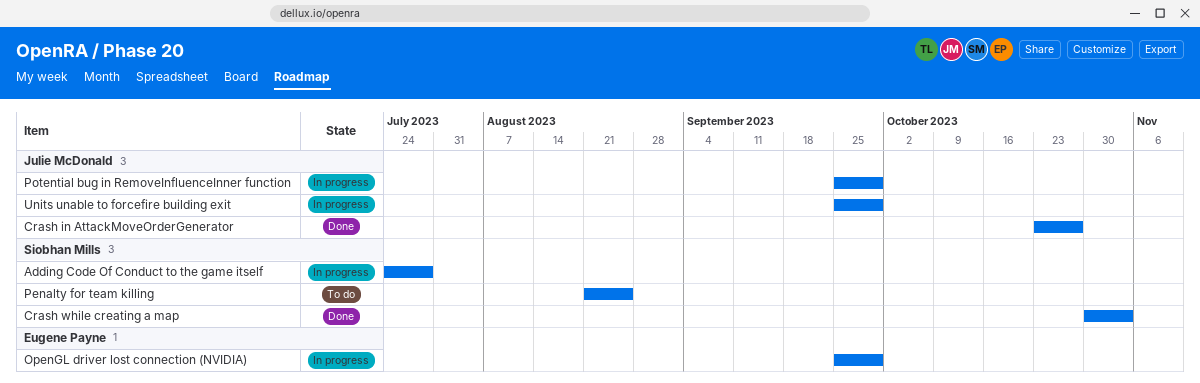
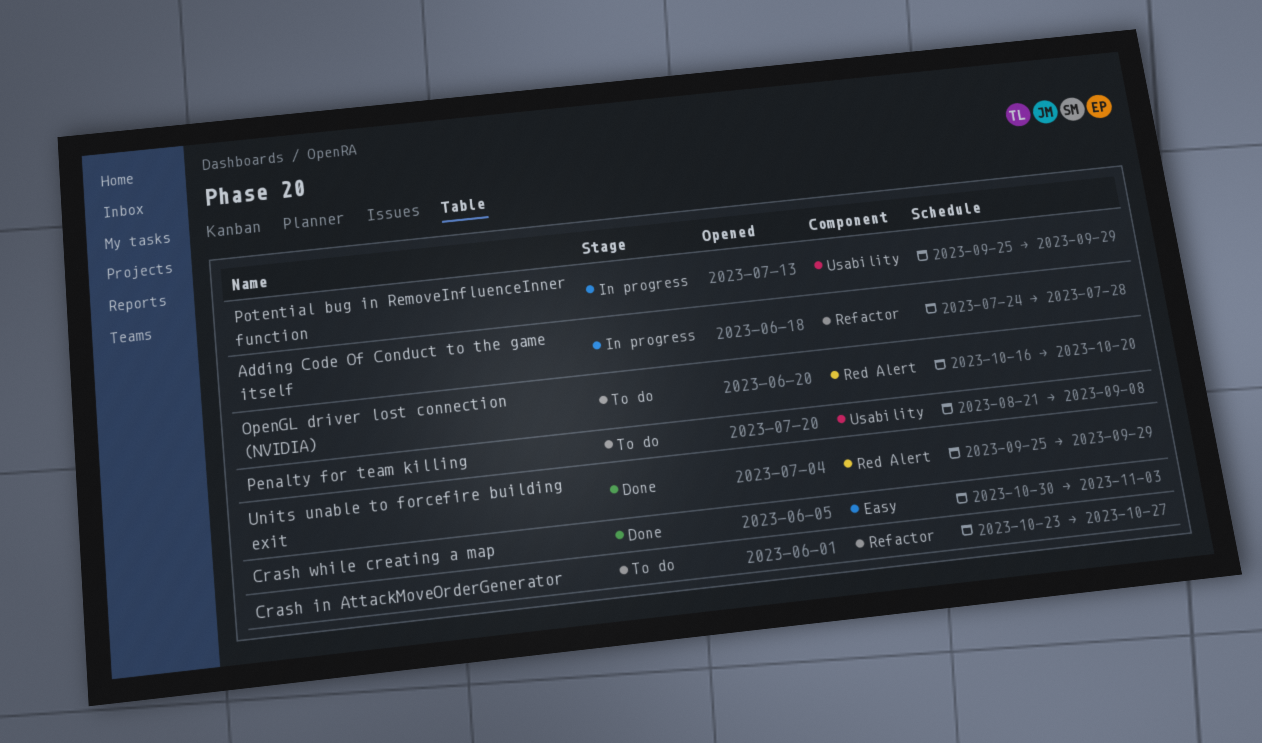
Crash in AttackMoveOrderGenerator, status: Done -> To do
OpenGL driver lost connection (NVIDIA), status: In progress -> To do
OpenGL driver lost connection (NVIDIA), start: Sep 25 -> Oct 16
OpenGL driver lost connection (NVIDIA), due: Sep 29 -> Oct 20
Penalty for team killing, due: Aug 25 -> Sep 8
Units unable to forcefire building exit, status: In progress -> Done

